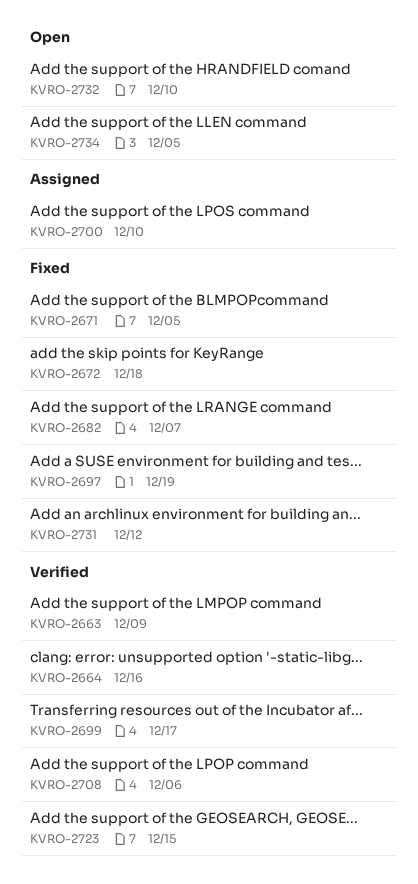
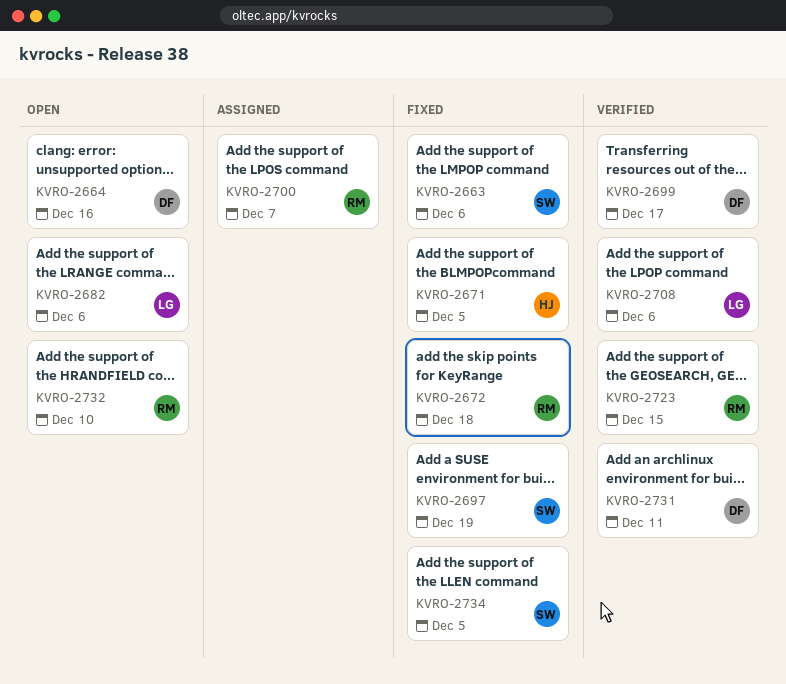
KVRO-2663, status: Verified -> Fixed
KVRO-2663, due: Dec 9 -> Dec 6
KVRO-2664, status: Verified -> Open
KVRO-2682, status: Fixed -> Open
KVRO-2682, due: Dec 7 -> Dec 6
KVRO-2700, due: Dec 10 -> Dec 7
KVRO-2731, status: Fixed -> Verified
KVRO-2731, due: Dec 12 -> Dec 11
KVRO-2734, status: Open -> Fixed

